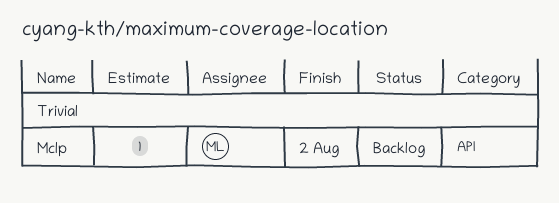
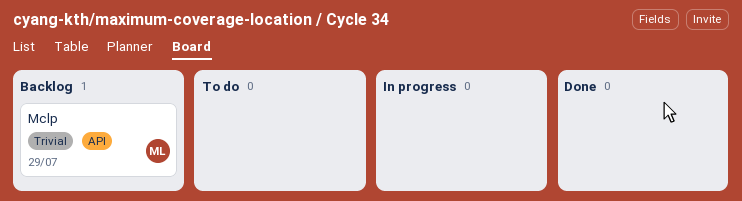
Mclp, due: Aug 2 -> Jul 29

